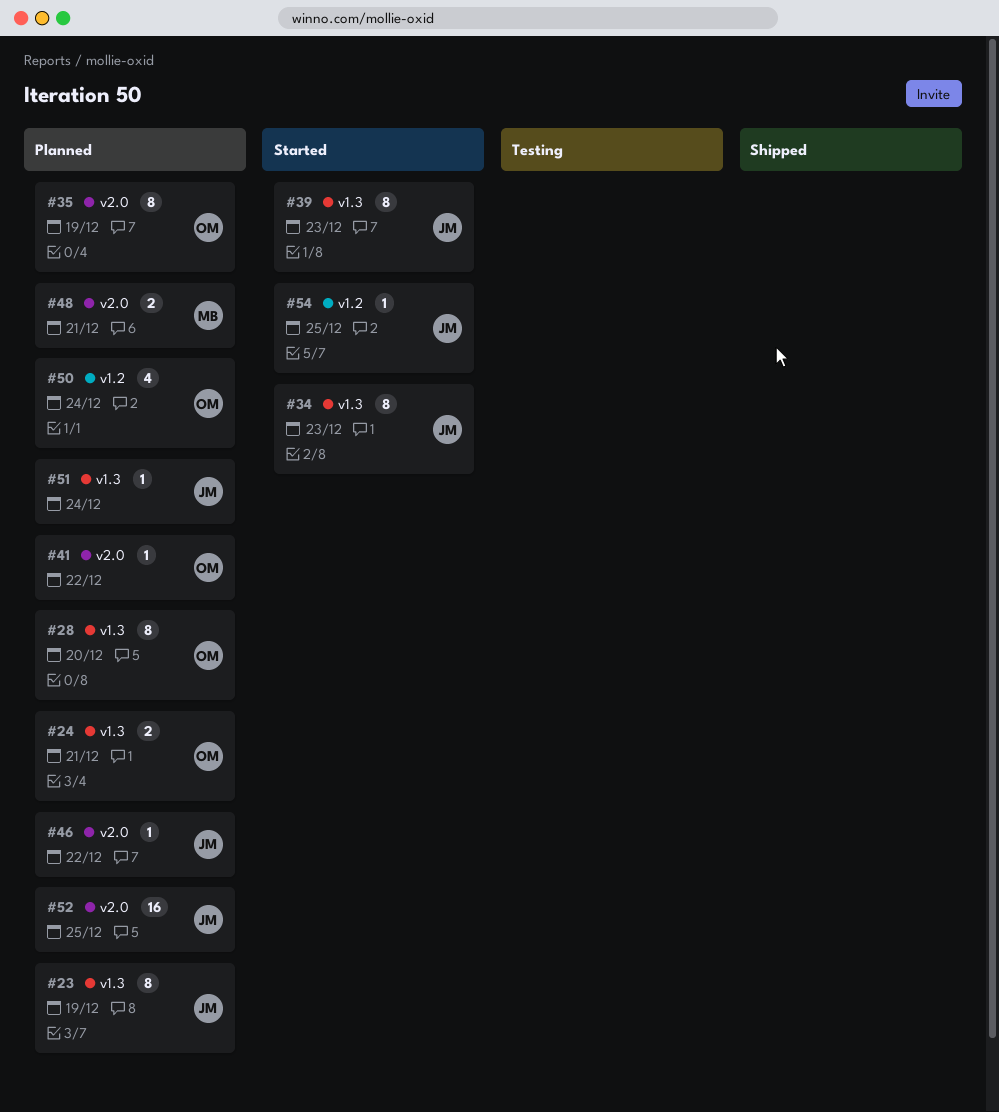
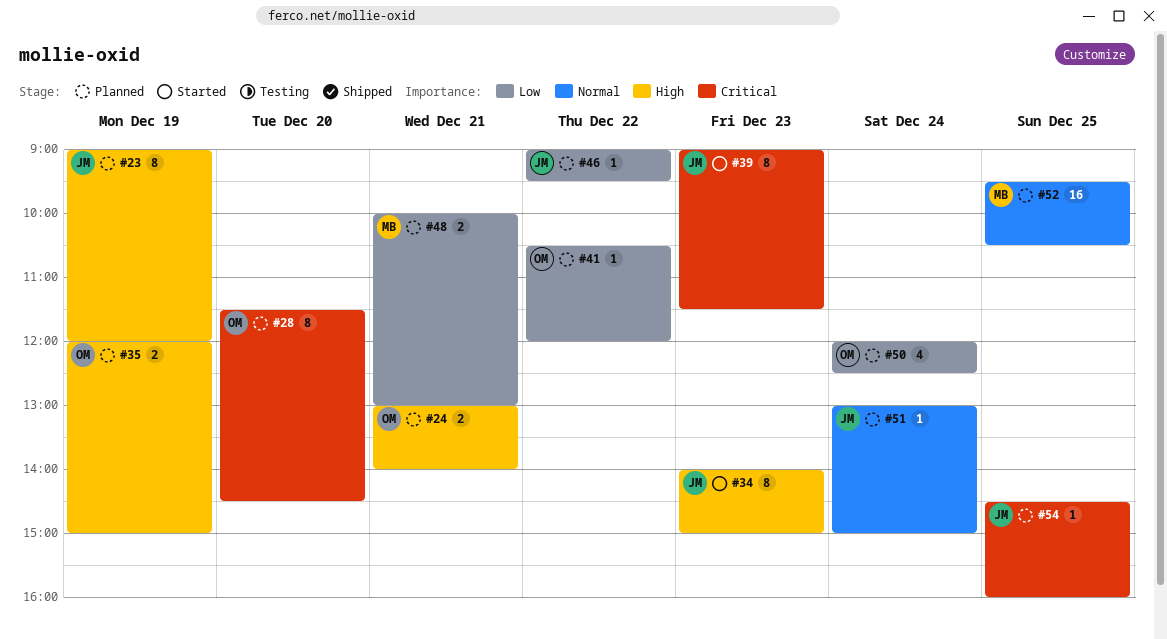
#35, estimate: 8 -> 2
#52, owner: JM -> MB
#54, status: Started -> Planned

